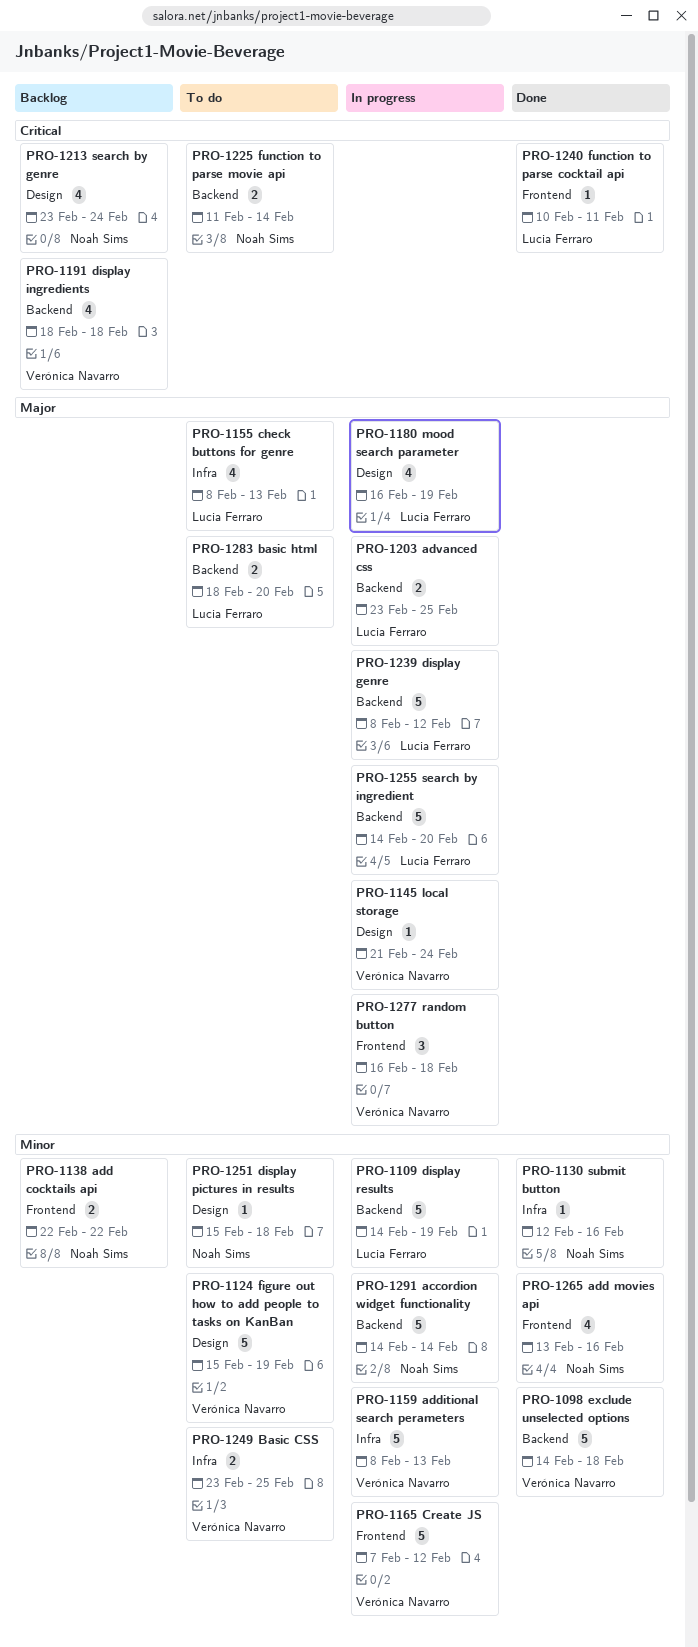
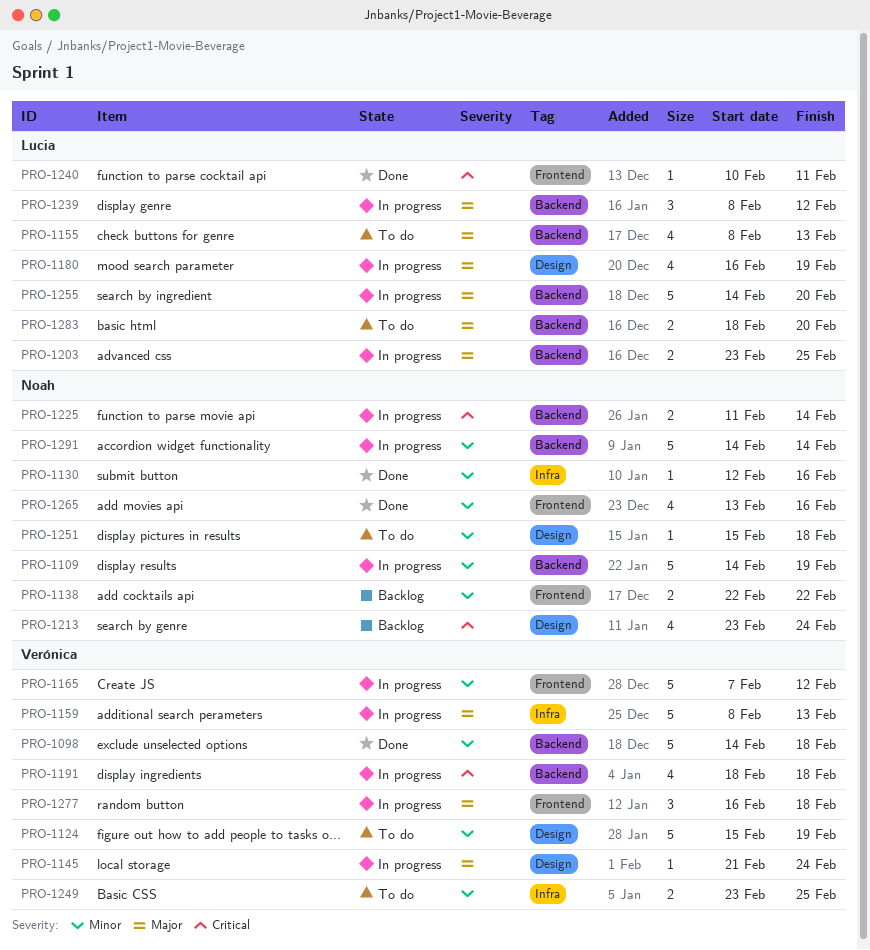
PRO-1109, owner: Lucia Ferraro -> Noah Sims
PRO-1155, label: Infra -> Backend
PRO-1159, priority: Minor -> Major
PRO-1191, status: Backlog -> In progress
PRO-1225, status: To do -> In progress
PRO-1239, estimate: 5 -> 3

